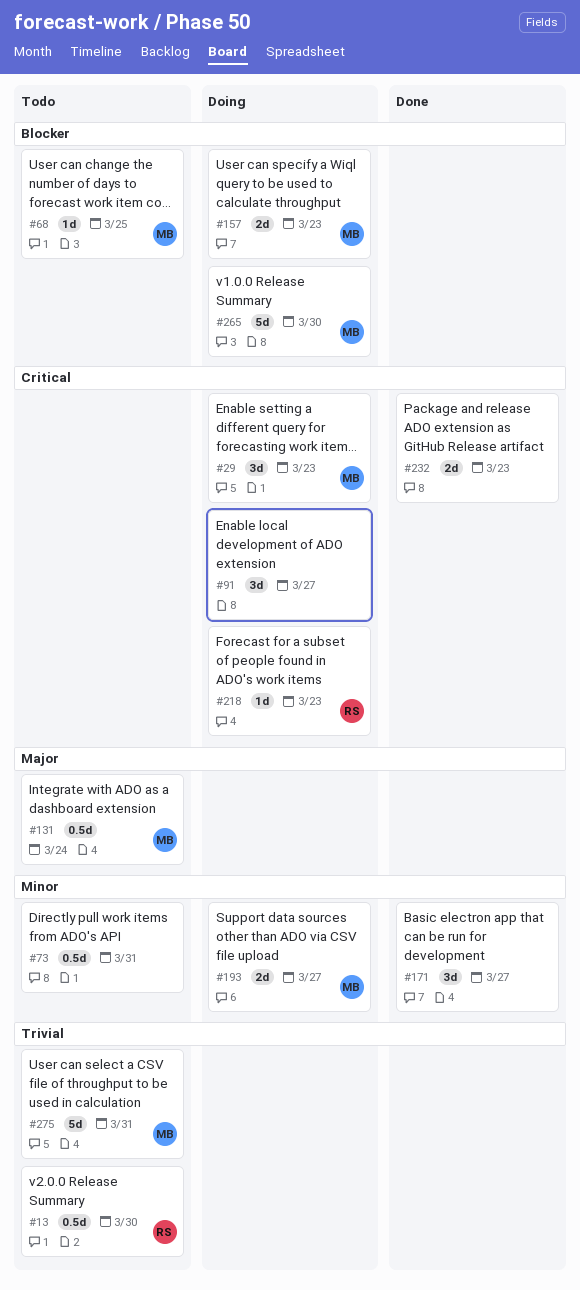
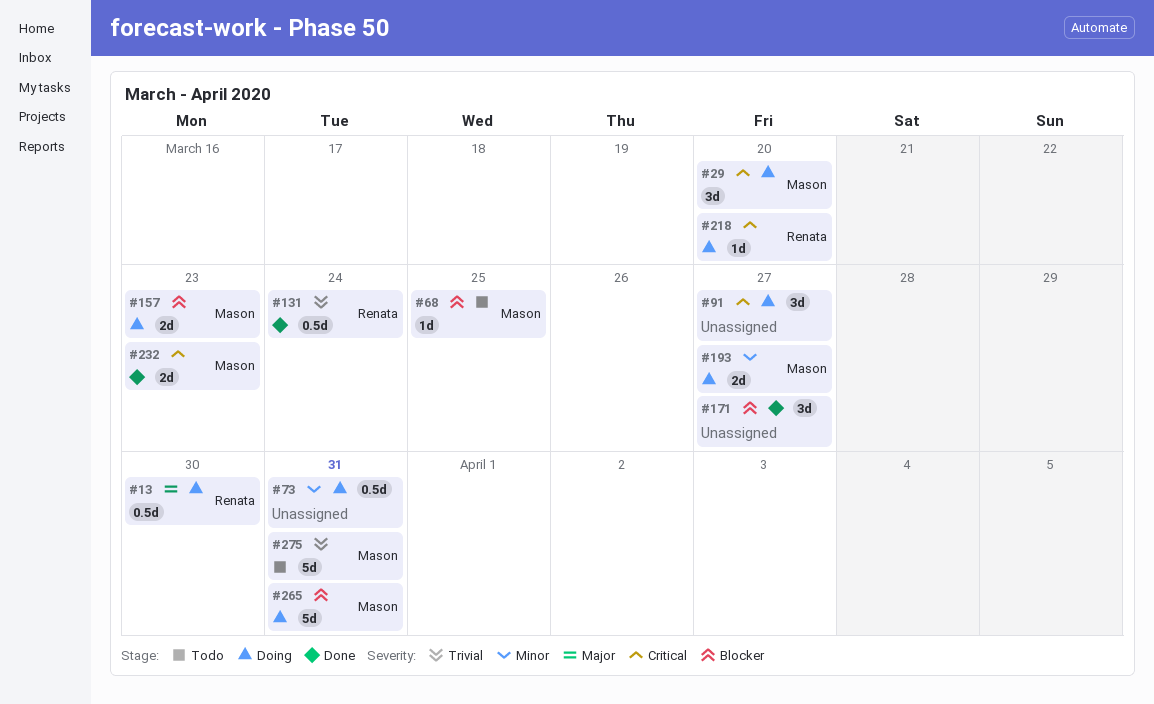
#13, status: Todo -> Doing
#13, priority: Trivial -> Major
#29, due: Mar 23 -> Mar 20
#73, status: Todo -> Doing
#131, status: Todo -> Done
#131, owner: Mason -> Renata
#131, priority: Major -> Trivial
#171, priority: Minor -> Blocker
#218, due: Mar 23 -> Mar 20
#232, owner: none -> Mason
#265, due: Mar 30 -> Mar 31

